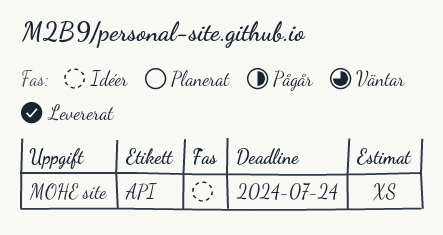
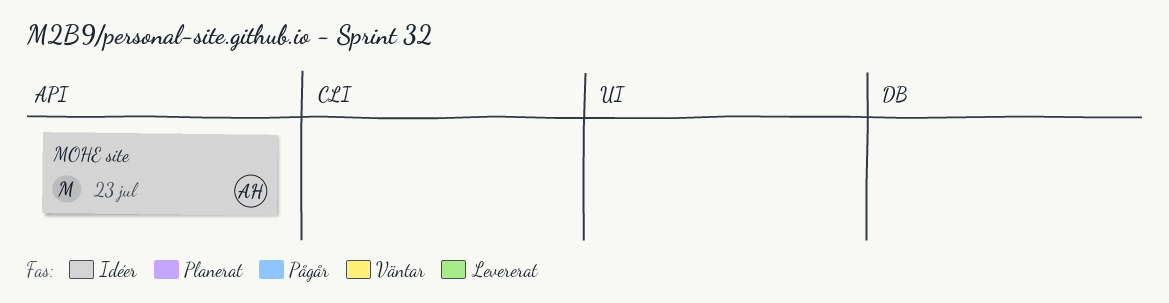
MOHE site, estimate: XS -> M
MOHE site, due: Jul 24 -> Jul 23

